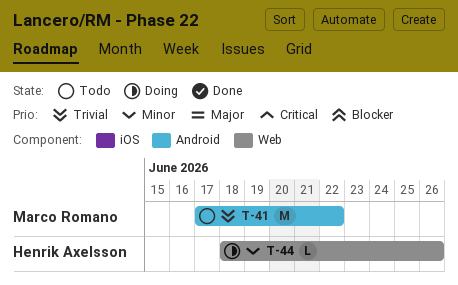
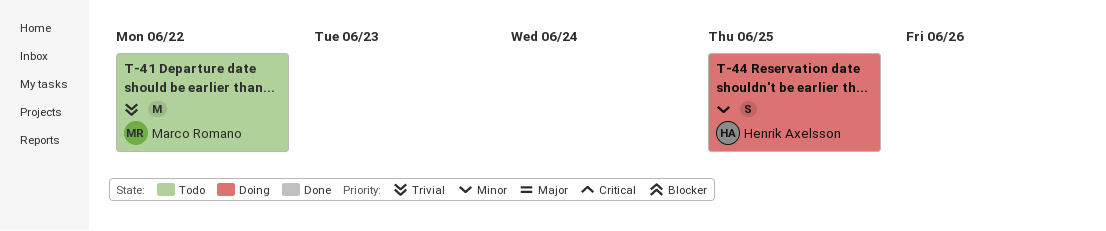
T-44, estimate: L -> S
T-44, due: Jun 26 -> Jun 25

